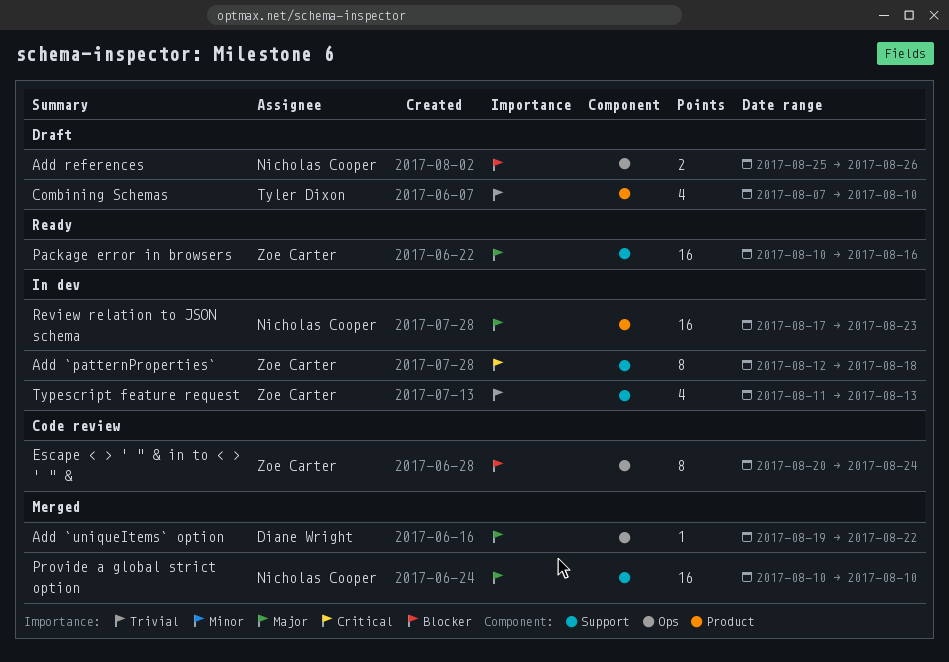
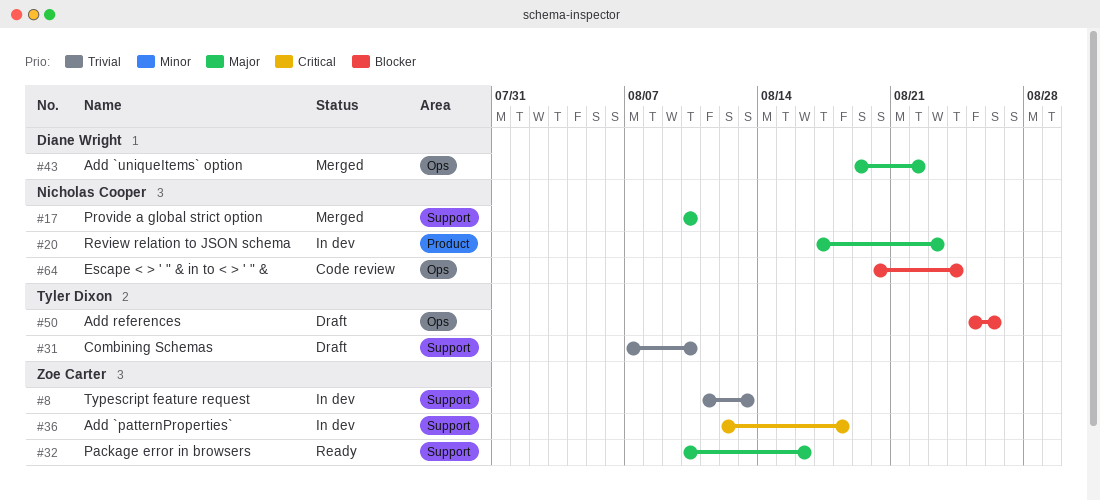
Add references, owner: Nicholas Cooper -> Tyler Dixon
Combining Schemas, label: Product -> Support
Escape < > ' " & in to < > ' " &, owner: Zoe Carter -> Nicholas Cooper

